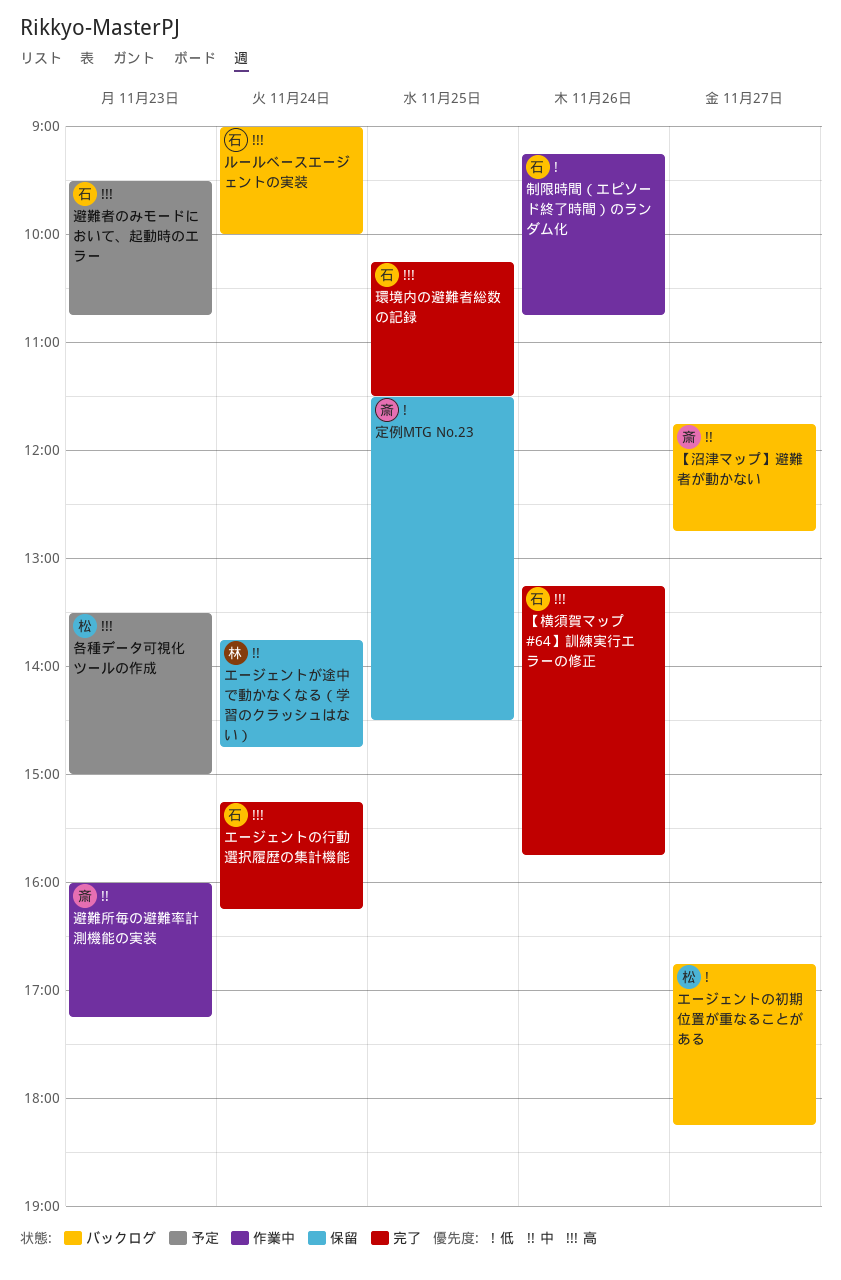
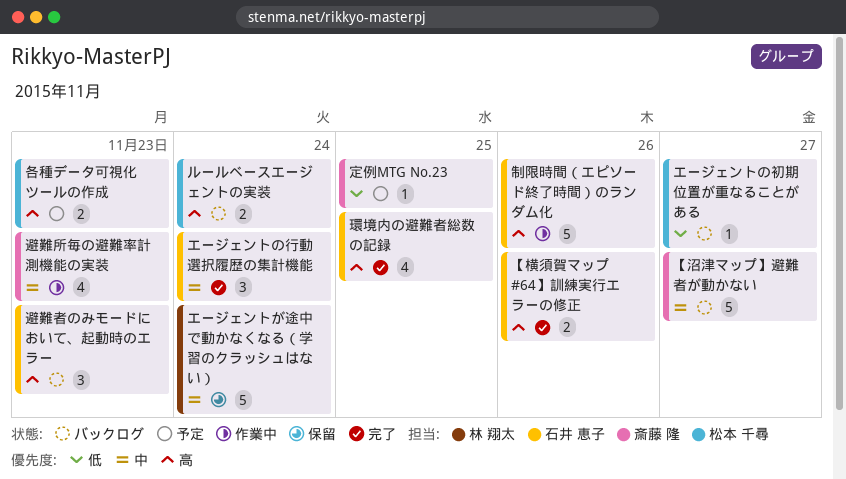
エージェントの行動選択履歴の集計機能, priority: 高 -> 中
ルールベースエージェントの実装, owner: 石井 恵子 -> 松本 千尋
制限時間（エピソード終了時間）のランダム化, priority: 低 -> 高
定例MTG No.23, status: 保留 -> 予定
避難者のみモードにおいて、起動時のエラー, status: 予定 -> バックログ

